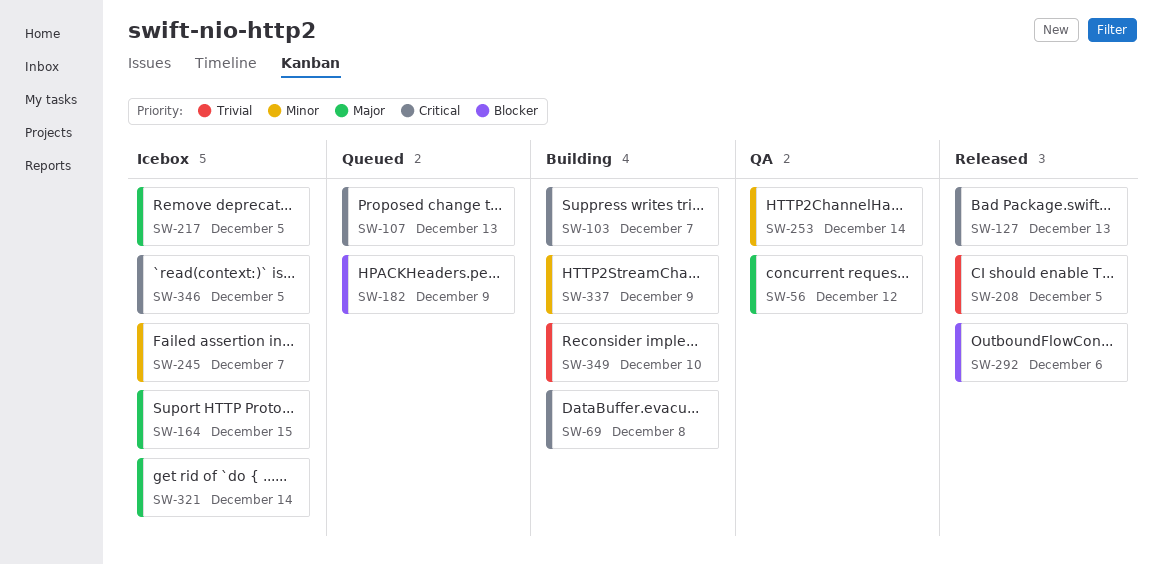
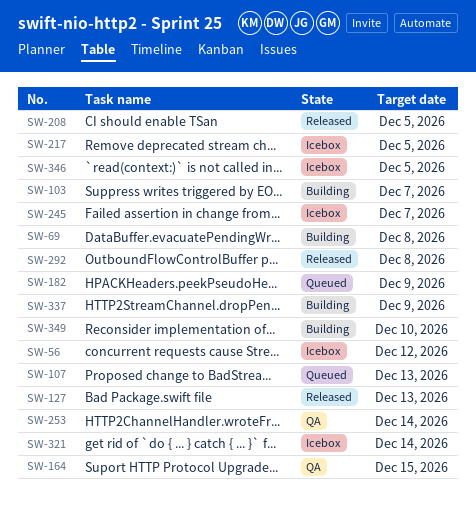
SW-56, status: QA -> Icebox
SW-164, status: Icebox -> QA
SW-292, due: Dec 6 -> Dec 8

